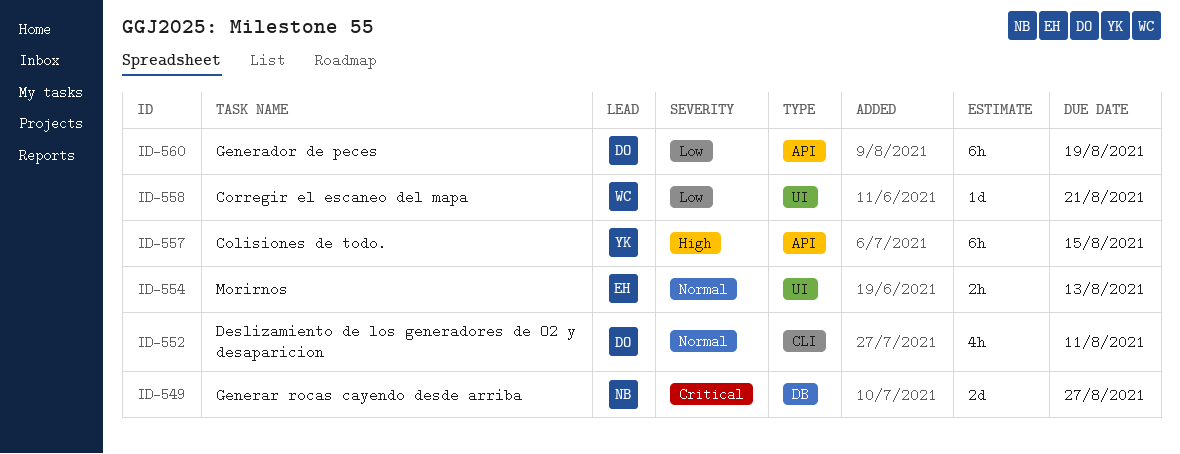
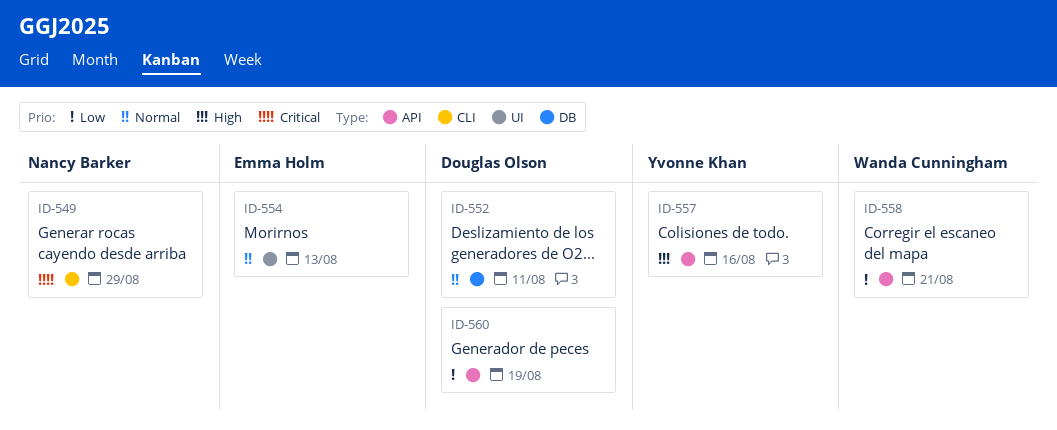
ID-549, label: DB -> CLI
ID-549, due: Aug 27 -> Aug 29
ID-552, label: CLI -> DB
ID-557, due: Aug 15 -> Aug 16
ID-558, label: UI -> API

